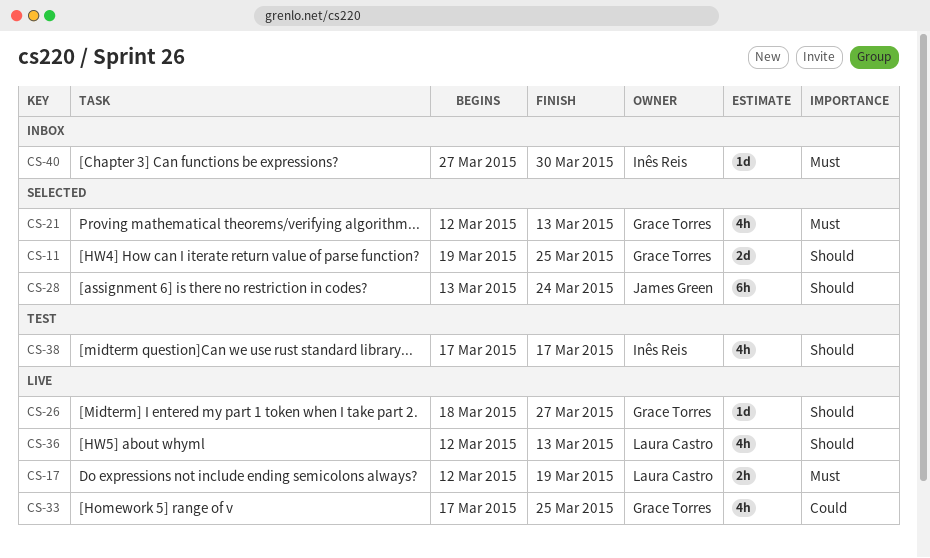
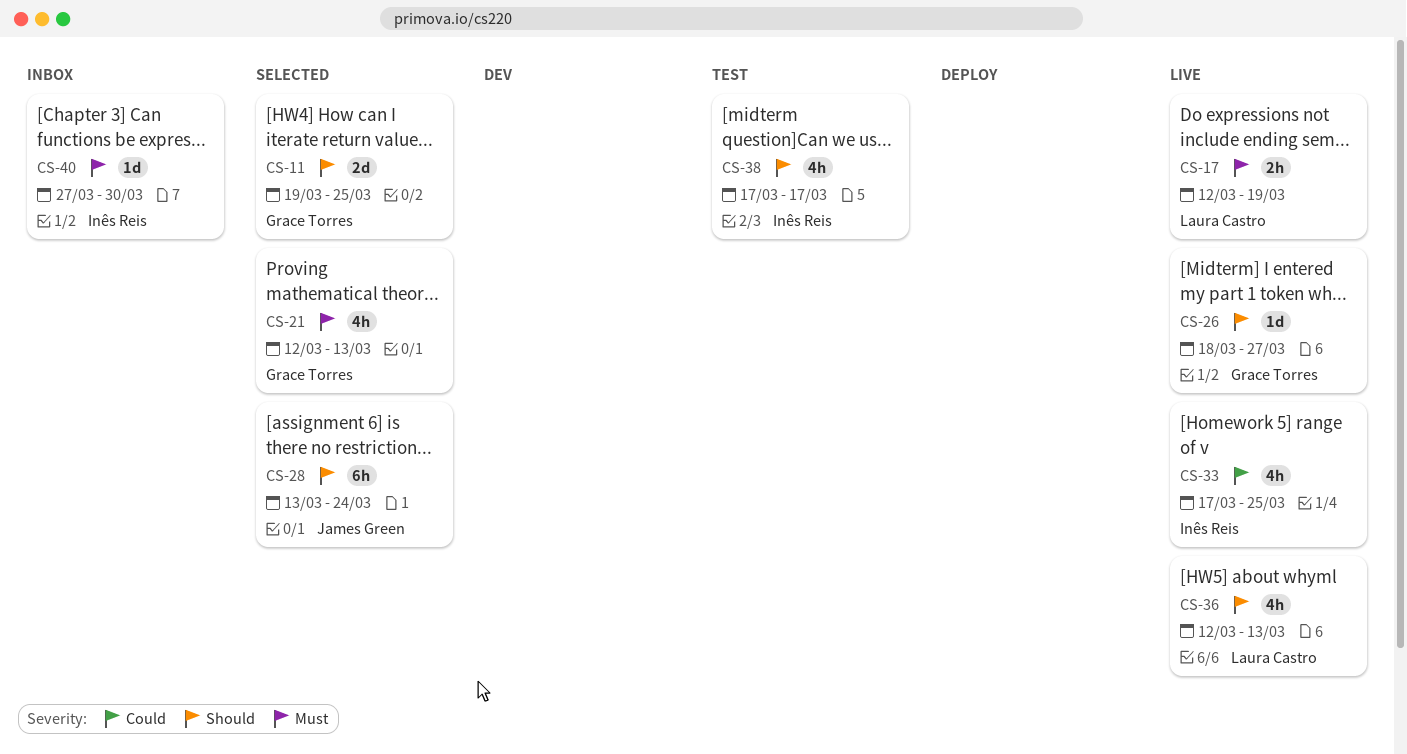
CS-33, owner: Grace Torres -> Inês Reis

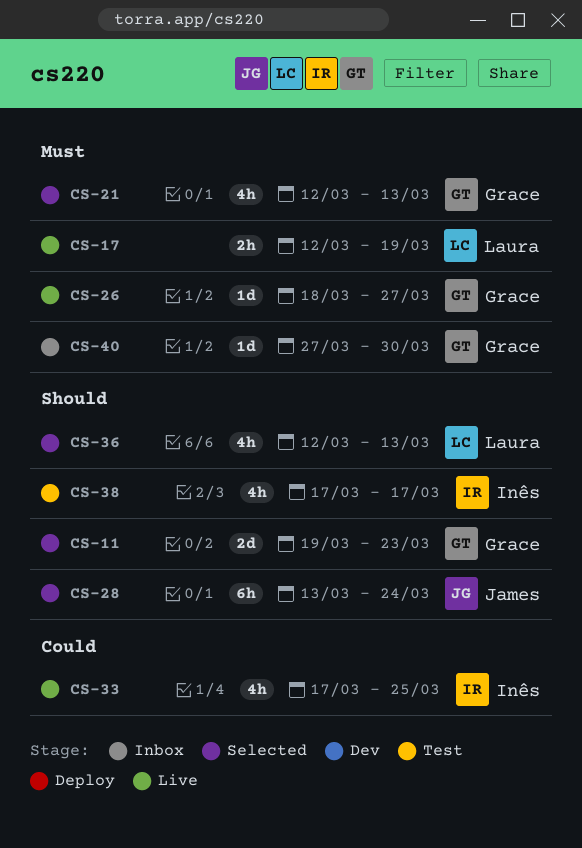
CS-11, due: Mar 25 -> Mar 23
CS-26, priority: Should -> Must
CS-36, status: Live -> Selected
CS-40, owner: Inês Reis -> Grace Torres

